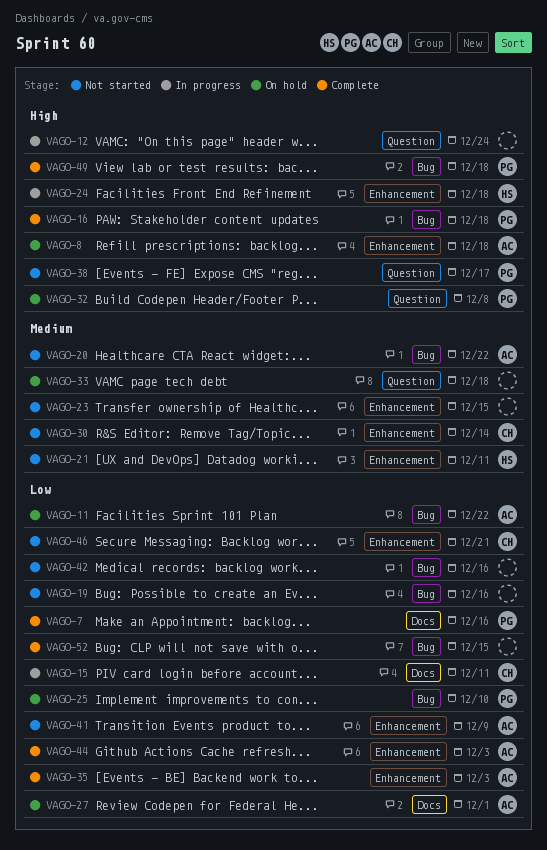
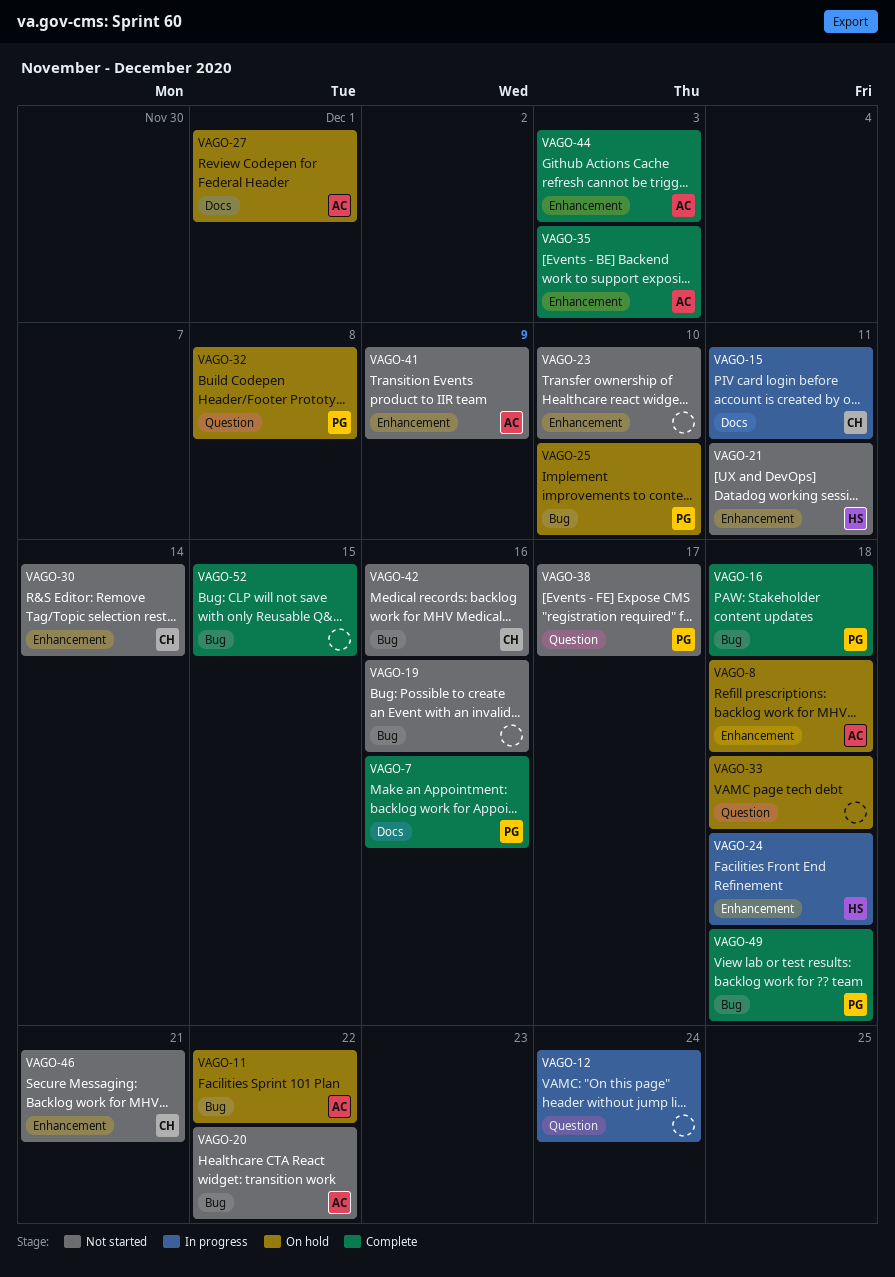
VAGO-23, due: Dec 15 -> Dec 10
VAGO-42, owner: none -> CH

